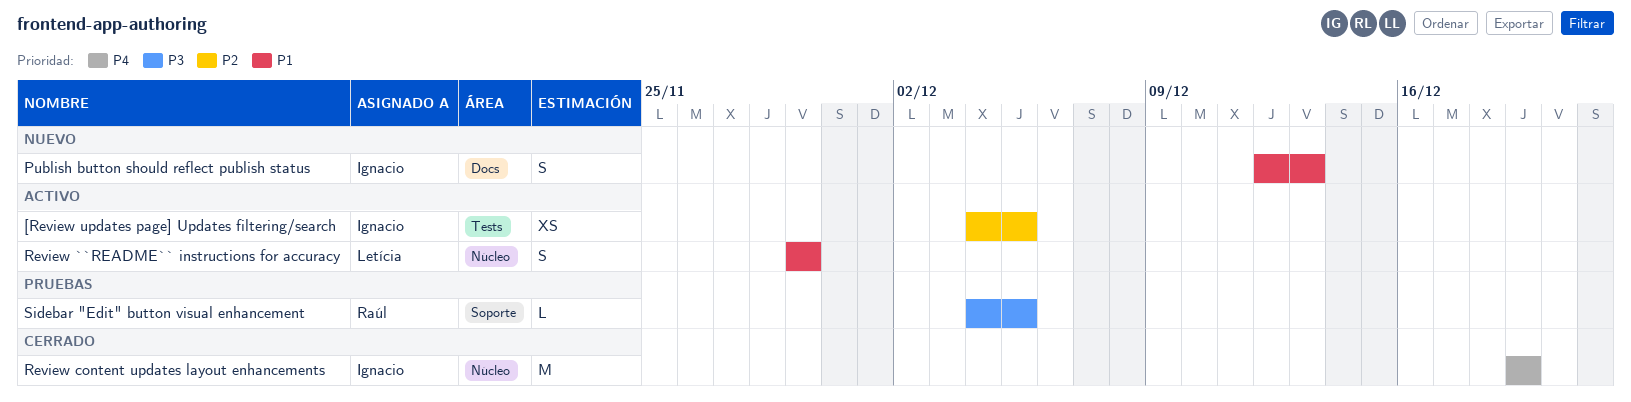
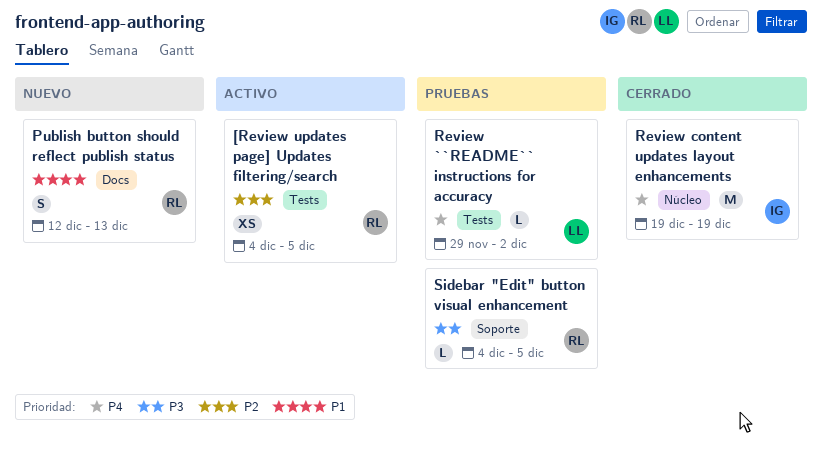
[Review updates page] Updates filtering/search, owner: Ignacio -> Raúl
Publish button should reflect publish status, owner: Ignacio -> Raúl
Review ``README`` instructions for accuracy, status: Activo -> Pruebas
Review ``README`` instructions for accuracy, priority: P1 -> P4
Review ``README`` instructions for accuracy, label: Núcleo -> Tests
Review ``README`` instructions for accuracy, estimate: S -> L
Review ``README`` instructions for accuracy, due: Nov 29 -> Dec 2

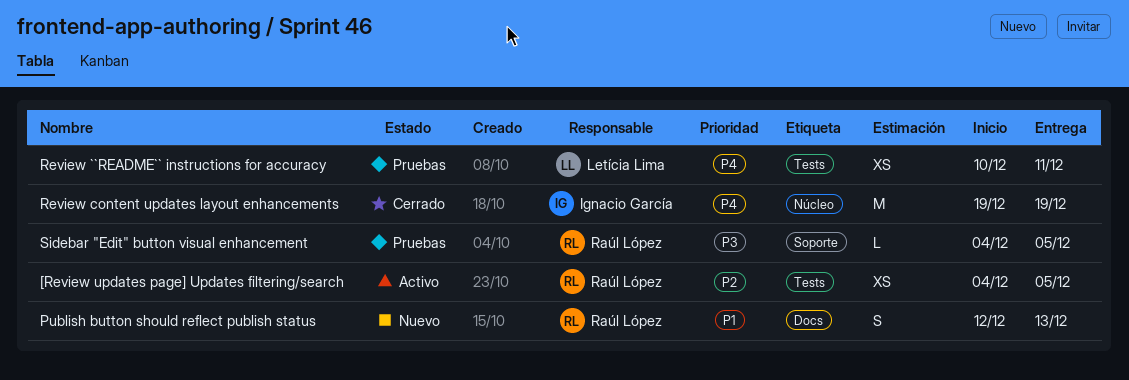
Review ``README`` instructions for accuracy, estimate: L -> XS
Review ``README`` instructions for accuracy, start: Nov 29 -> Dec 10
Review ``README`` instructions for accuracy, due: Dec 2 -> Dec 11

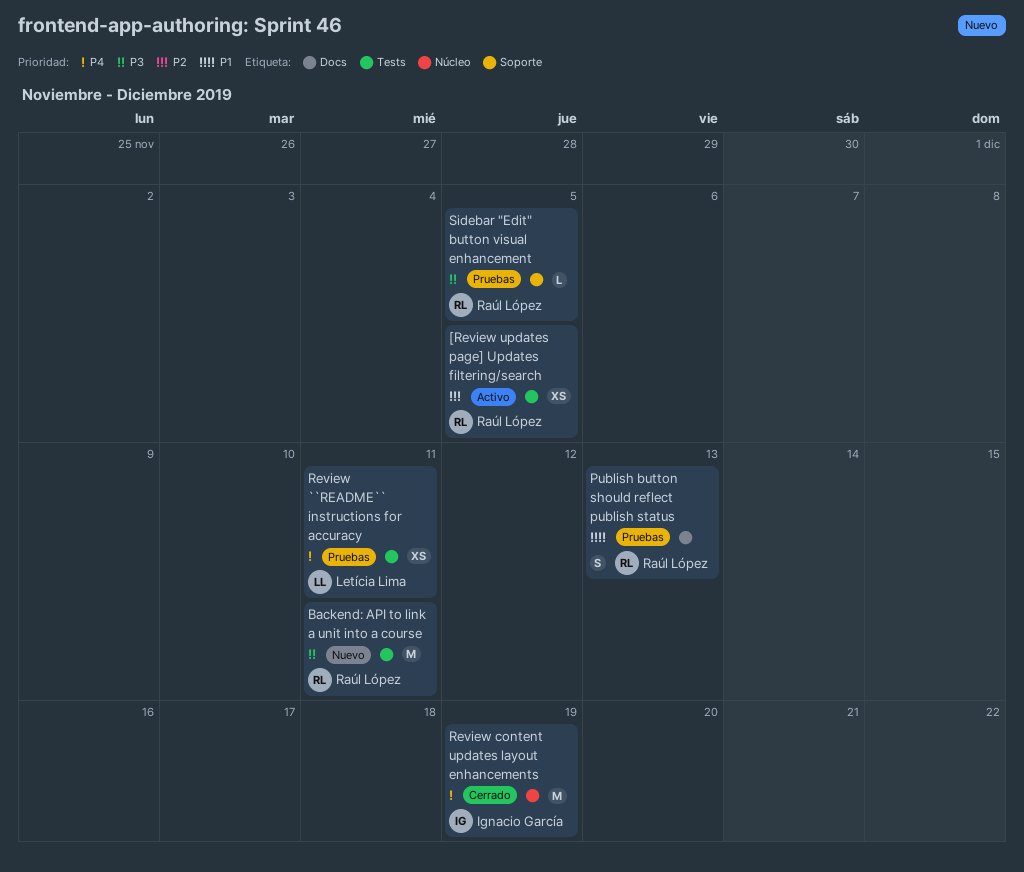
Backend: API to link a unit into a course: none -> present
Publish button should reflect publish status, status: Nuevo -> Pruebas

